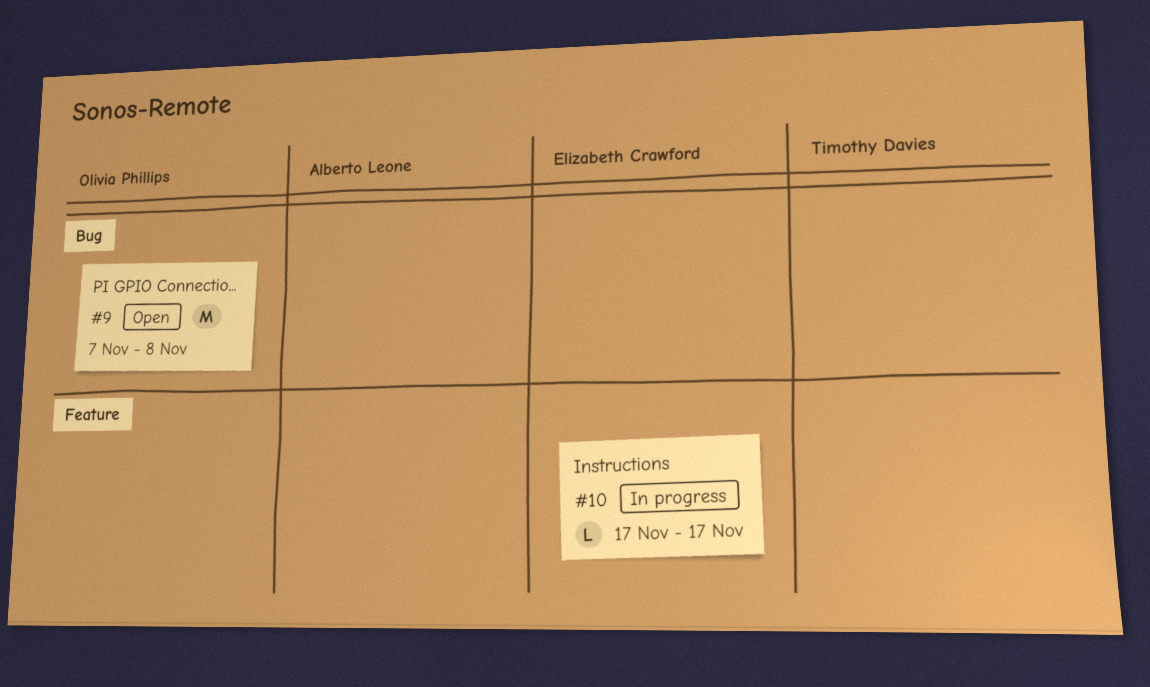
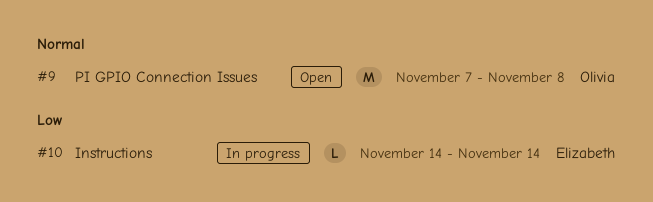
#10, start: Nov 17 -> Nov 14
#10, due: Nov 17 -> Nov 14

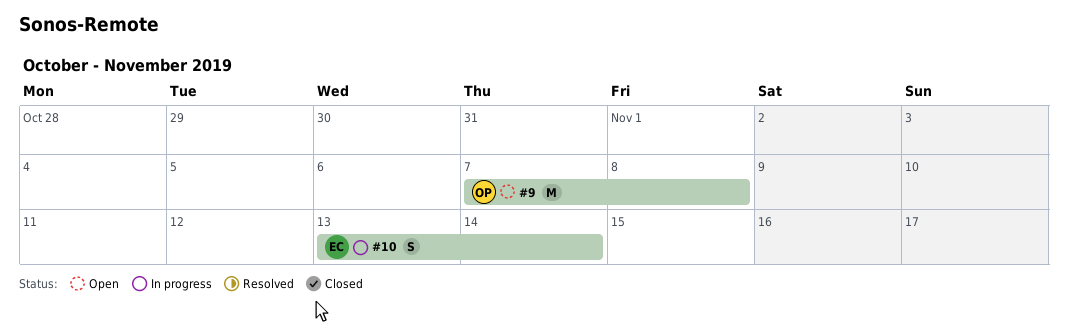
#10, estimate: L -> S
#10, start: Nov 14 -> Nov 13

